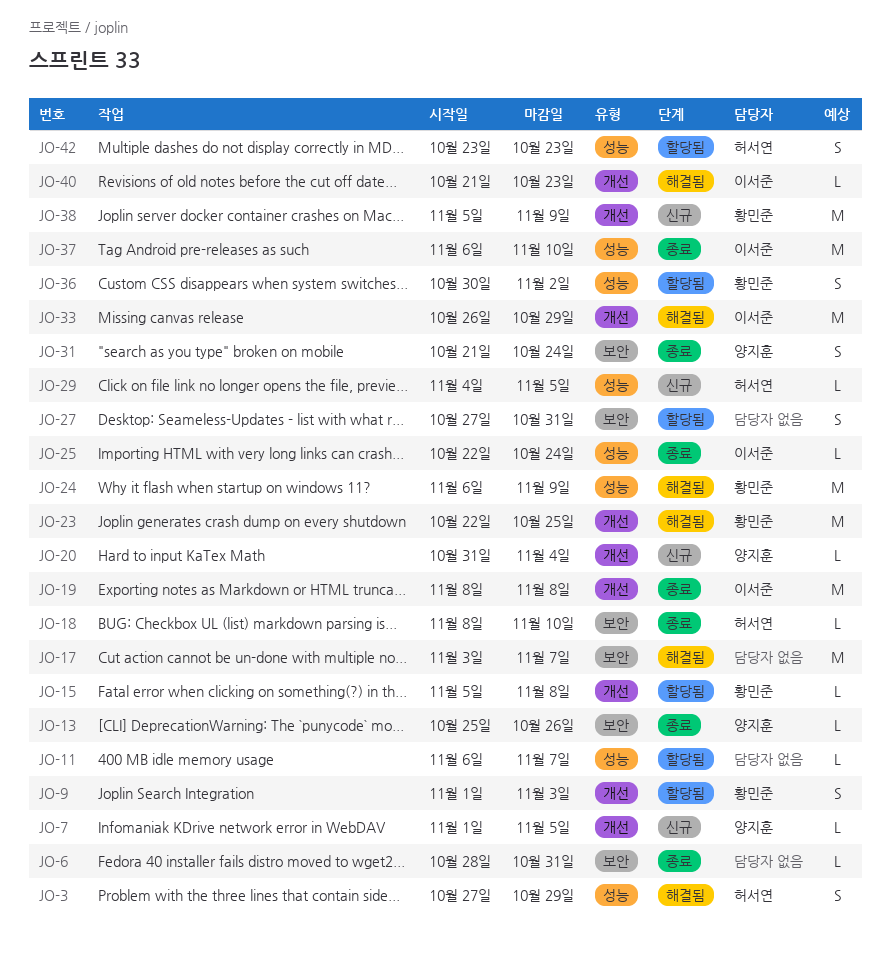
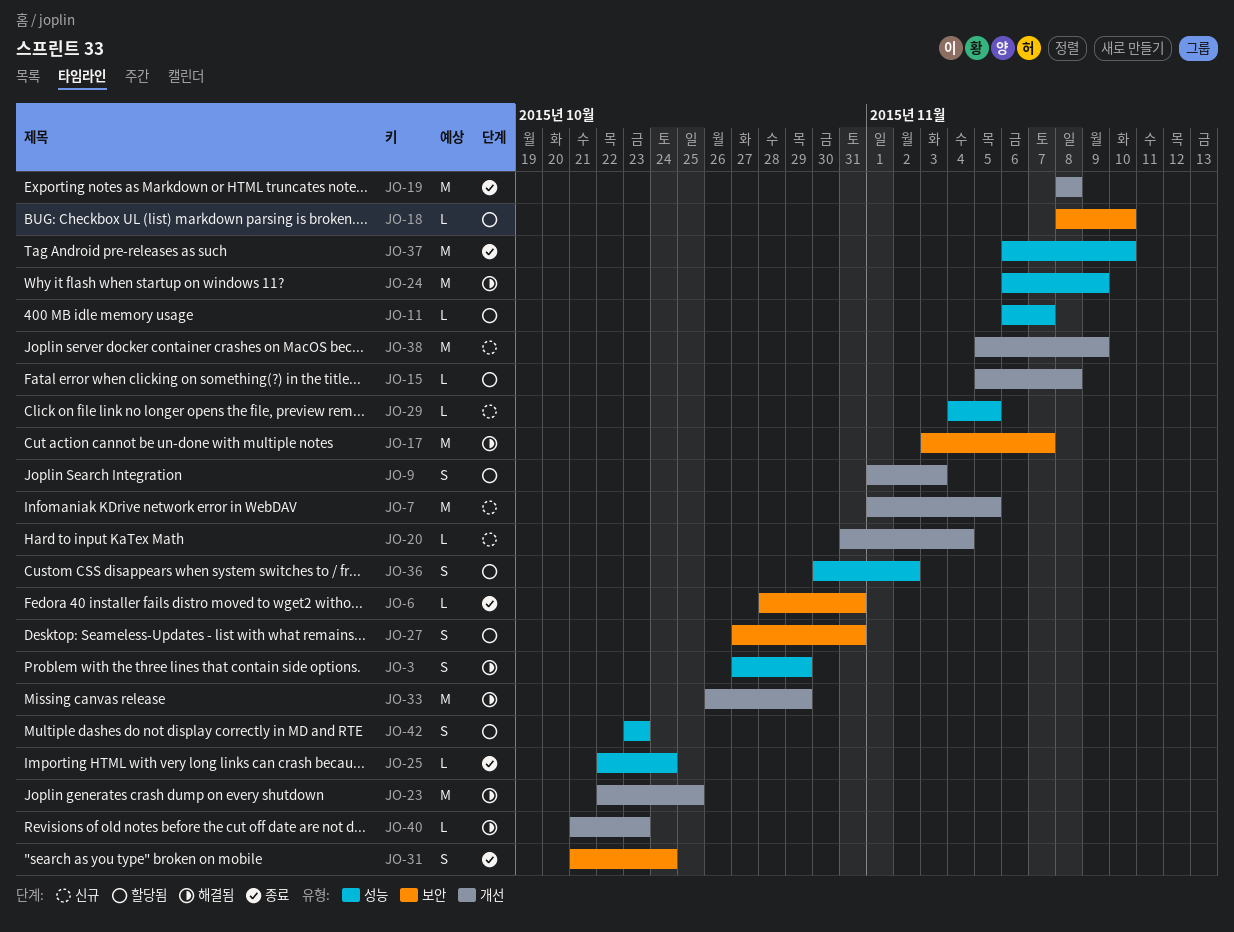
JO-7, estimate: L -> M
JO-13: present -> none
JO-18, status: 종료 -> 할당됨

